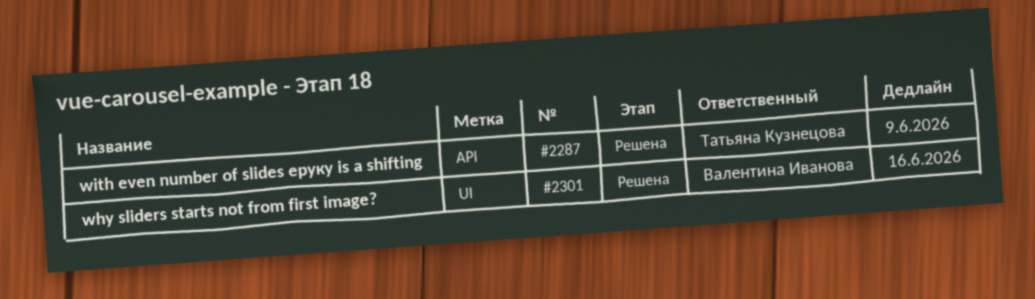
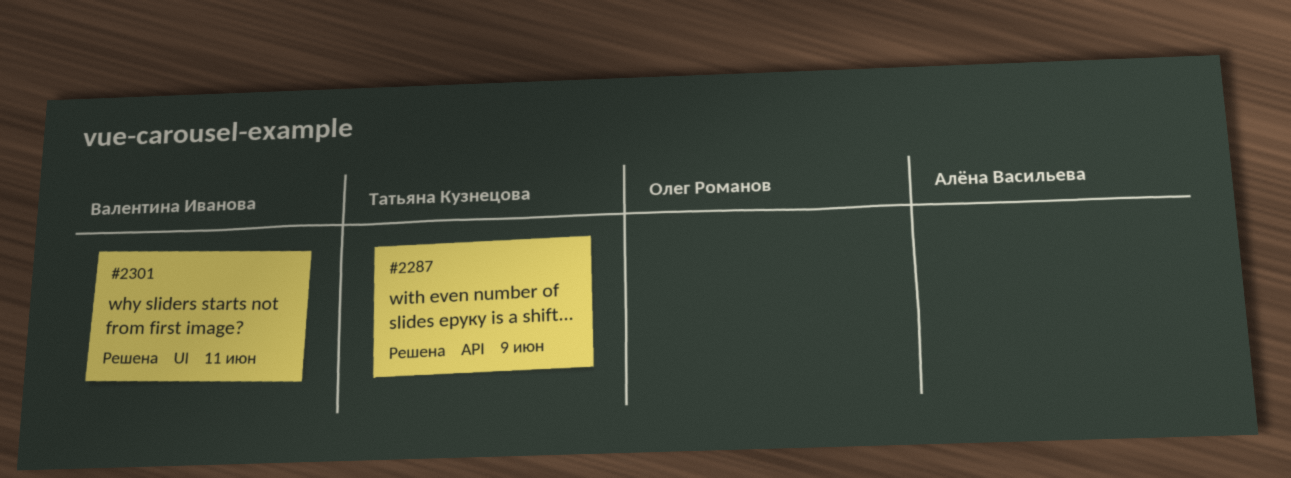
#2301, due: Jun 16 -> Jun 11

